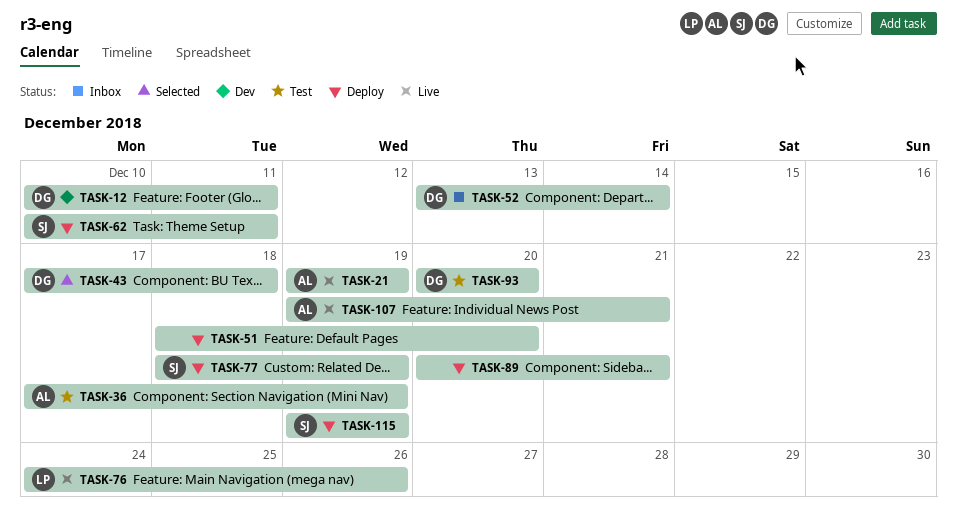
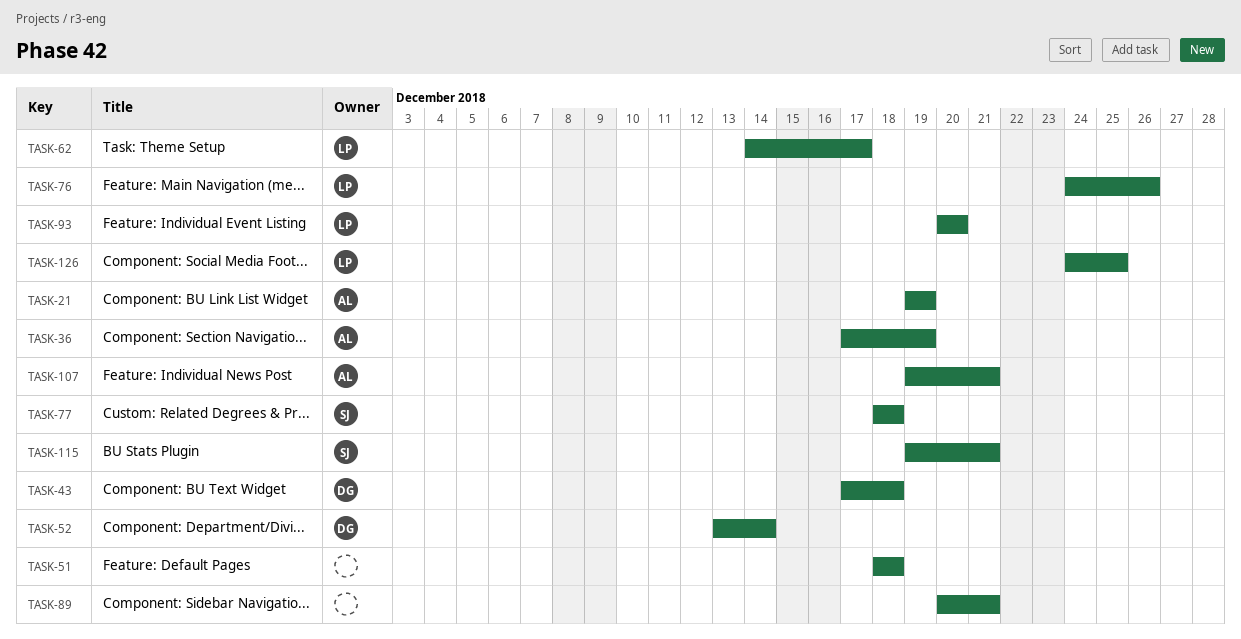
TASK-12: present -> none
TASK-51, due: Dec 20 -> Dec 18
TASK-62, owner: SJ -> LP
TASK-62, start: Dec 10 -> Dec 14
TASK-62, due: Dec 11 -> Dec 17
TASK-77, due: Dec 19 -> Dec 18
TASK-93, owner: DG -> LP
TASK-115, due: Dec 19 -> Dec 21
TASK-126: none -> present

